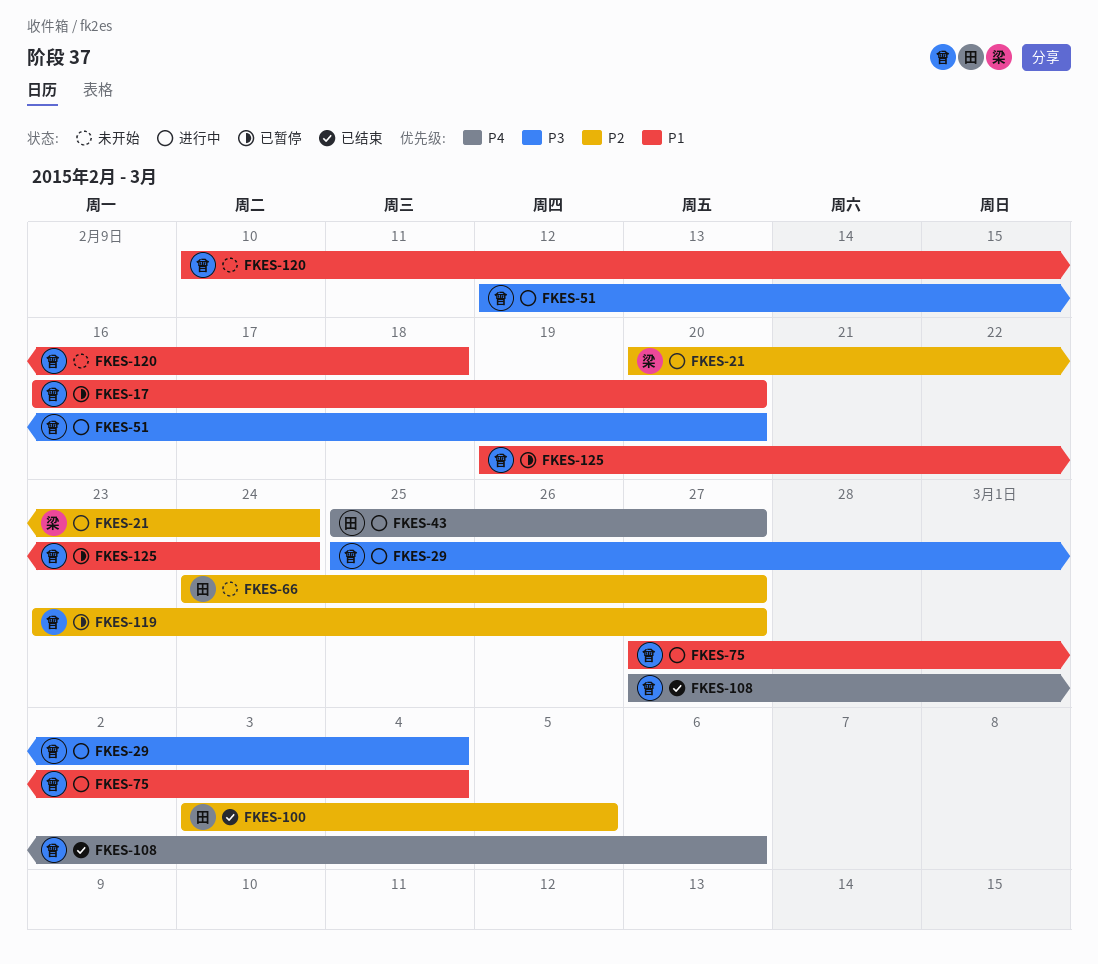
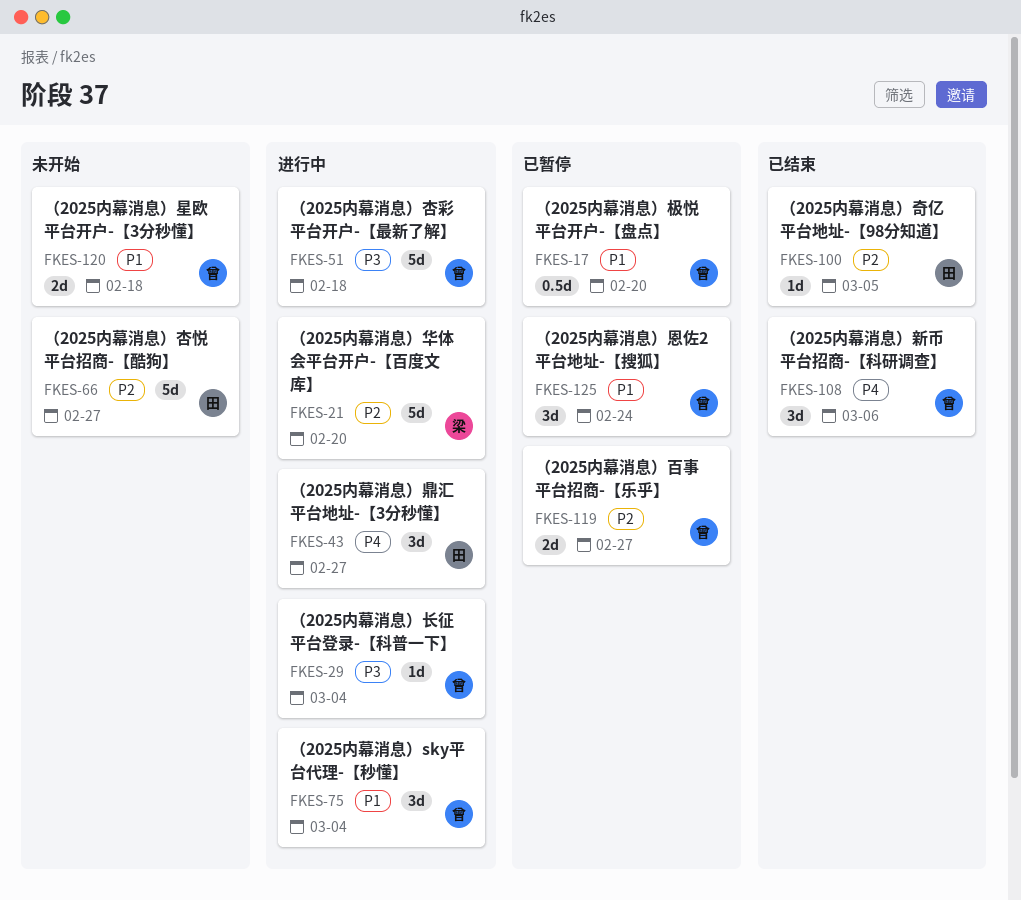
FKES-21, due: Feb 24 -> Feb 20
FKES-51, due: Feb 20 -> Feb 18

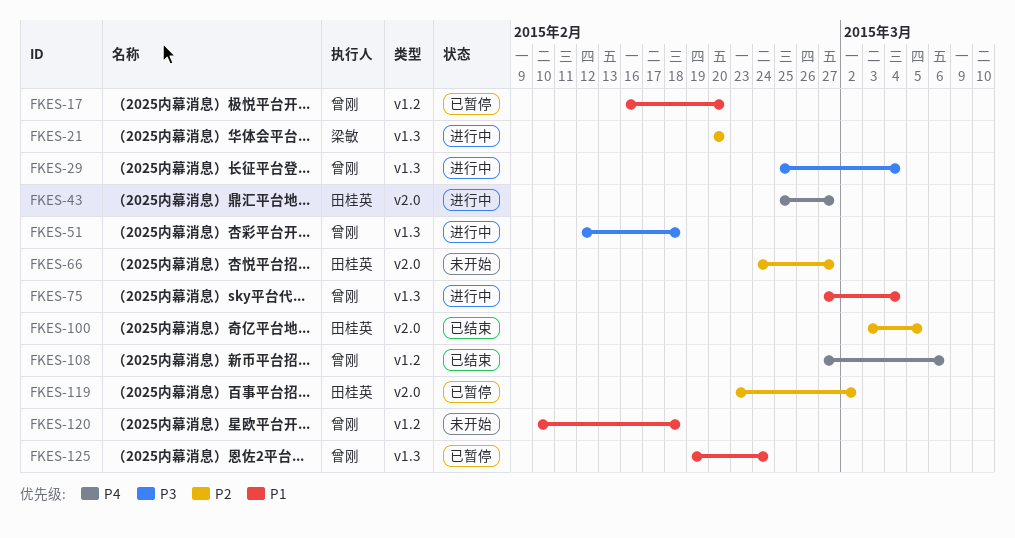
FKES-119, owner: 曾刚 -> 田桂英
FKES-119, due: Feb 27 -> Mar 2

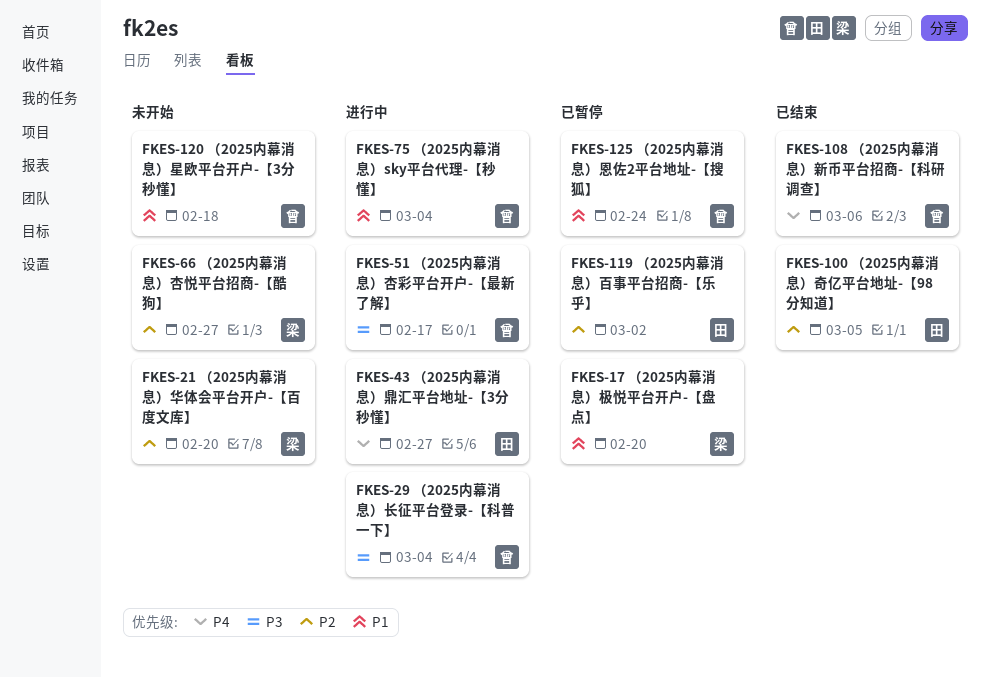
FKES-17, owner: 曾刚 -> 梁敏
FKES-21, status: 进行中 -> 未开始
FKES-51, due: Feb 18 -> Feb 17
FKES-66, owner: 田桂英 -> 梁敏

